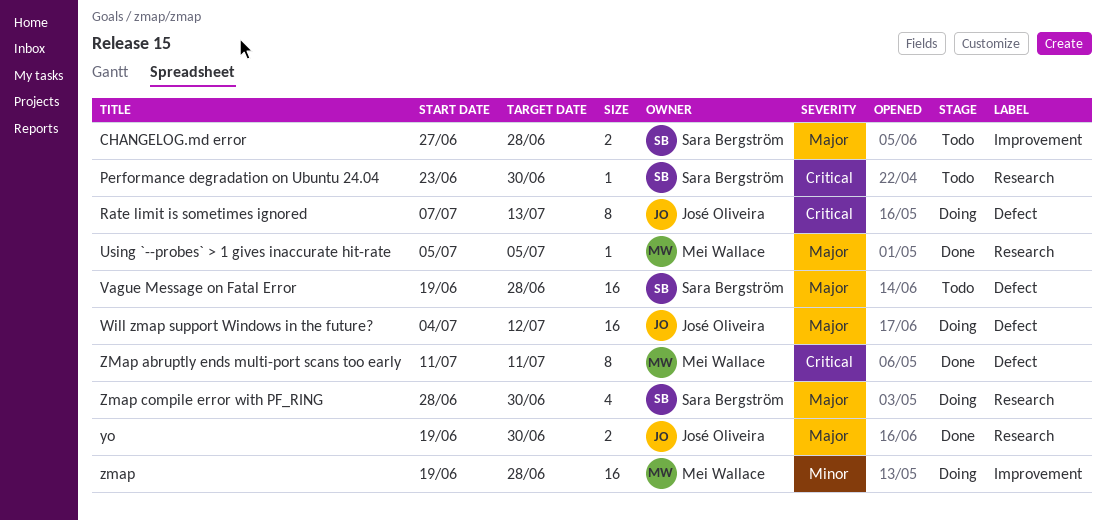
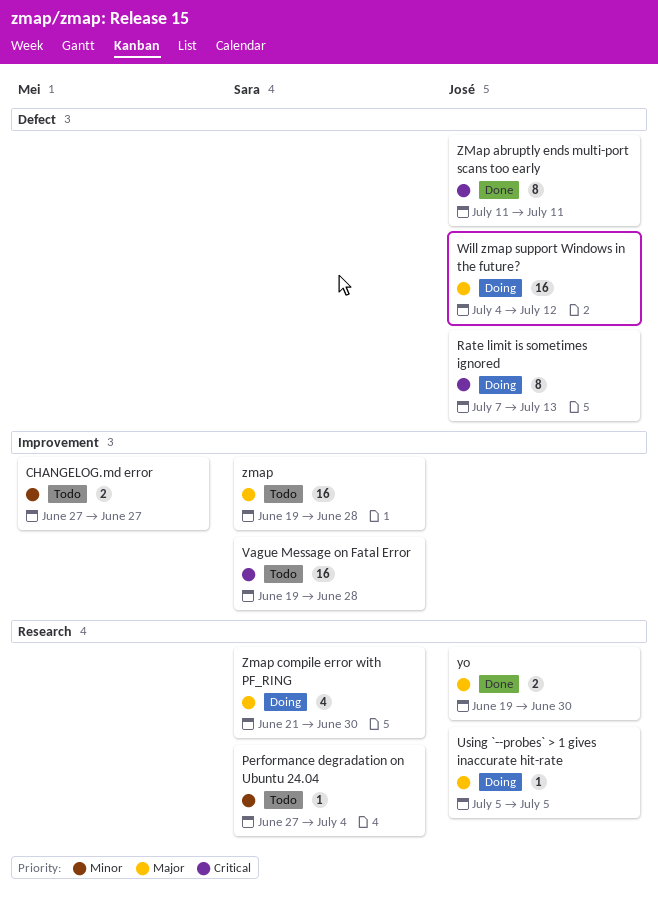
CHANGELOG.md error, owner: Sara Bergström -> Mei Wallace
CHANGELOG.md error, priority: Major -> Minor
CHANGELOG.md error, due: Jun 28 -> Jun 27
Performance degradation on Ubuntu 24.04, priority: Critical -> Minor
Performance degradation on Ubuntu 24.04, start: Jun 23 -> Jun 27
Performance degradation on Ubuntu 24.04, due: Jun 30 -> Jul 4
Using `--probes` > 1 gives inaccurate hit-rate, status: Done -> Doing
Using `--probes` > 1 gives inaccurate hit-rate, owner: Mei Wallace -> José Oliveira
Vague Message on Fatal Error, priority: Major -> Critical
Vague Message on Fatal Error, label: Defect -> Improvement
zmap, status: Doing -> Todo
zmap, owner: Mei Wallace -> Sara Bergström
zmap, priority: Minor -> Major
ZMap abruptly ends multi-port scans too early, owner: Mei Wallace -> José Oliveira
Zmap compile error with PF_RING, start: Jun 28 -> Jun 21

